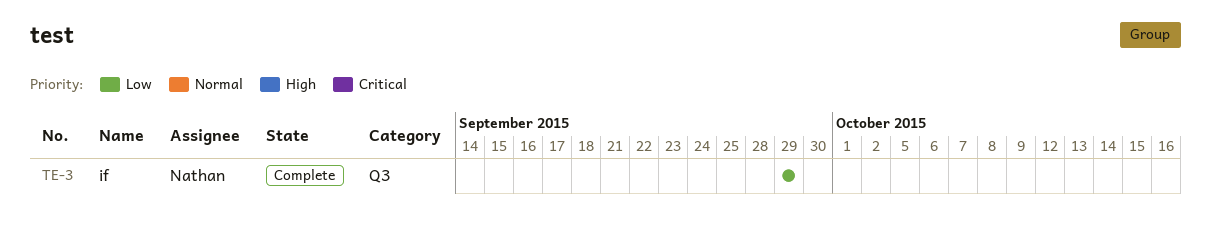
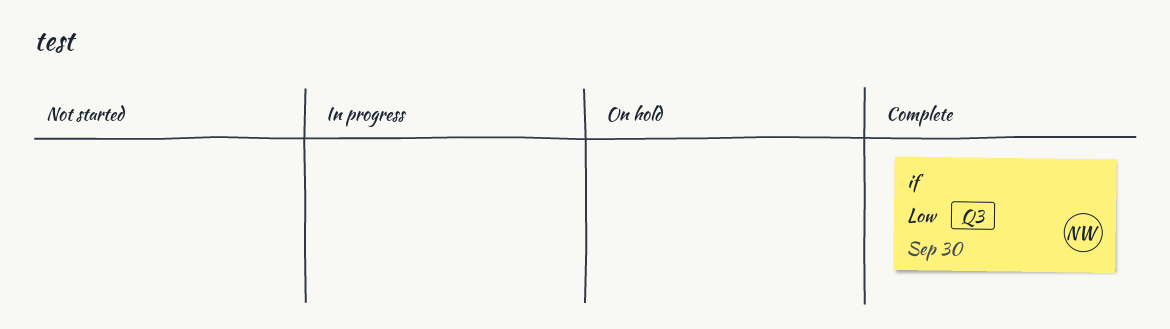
if, due: Sep 29 -> Sep 30

